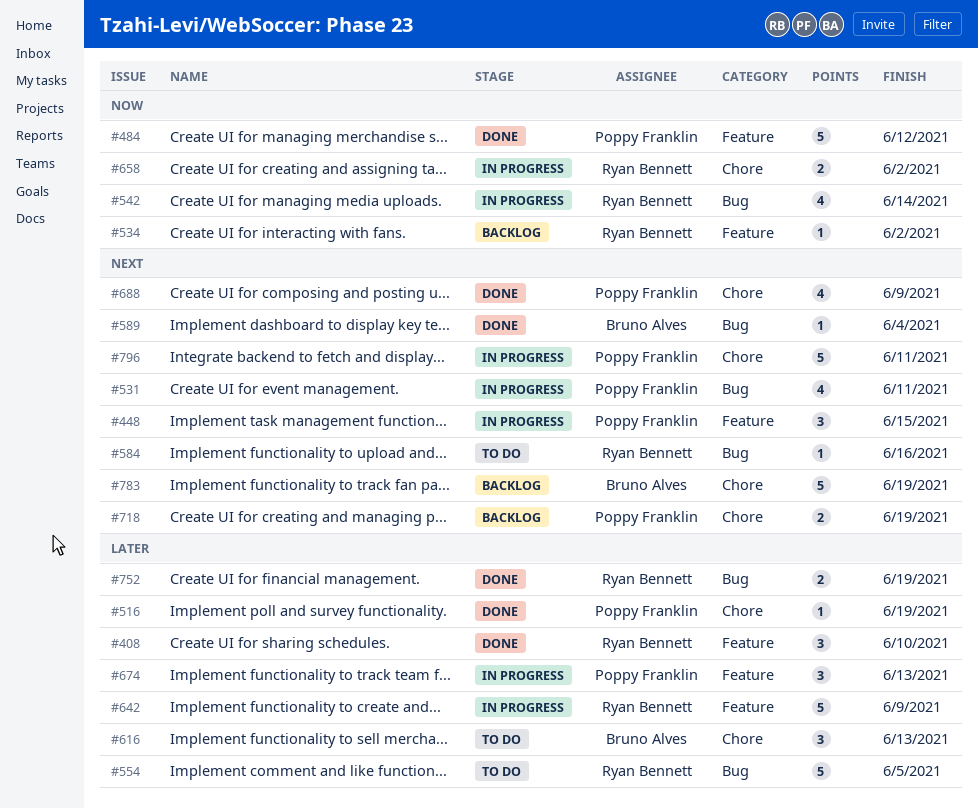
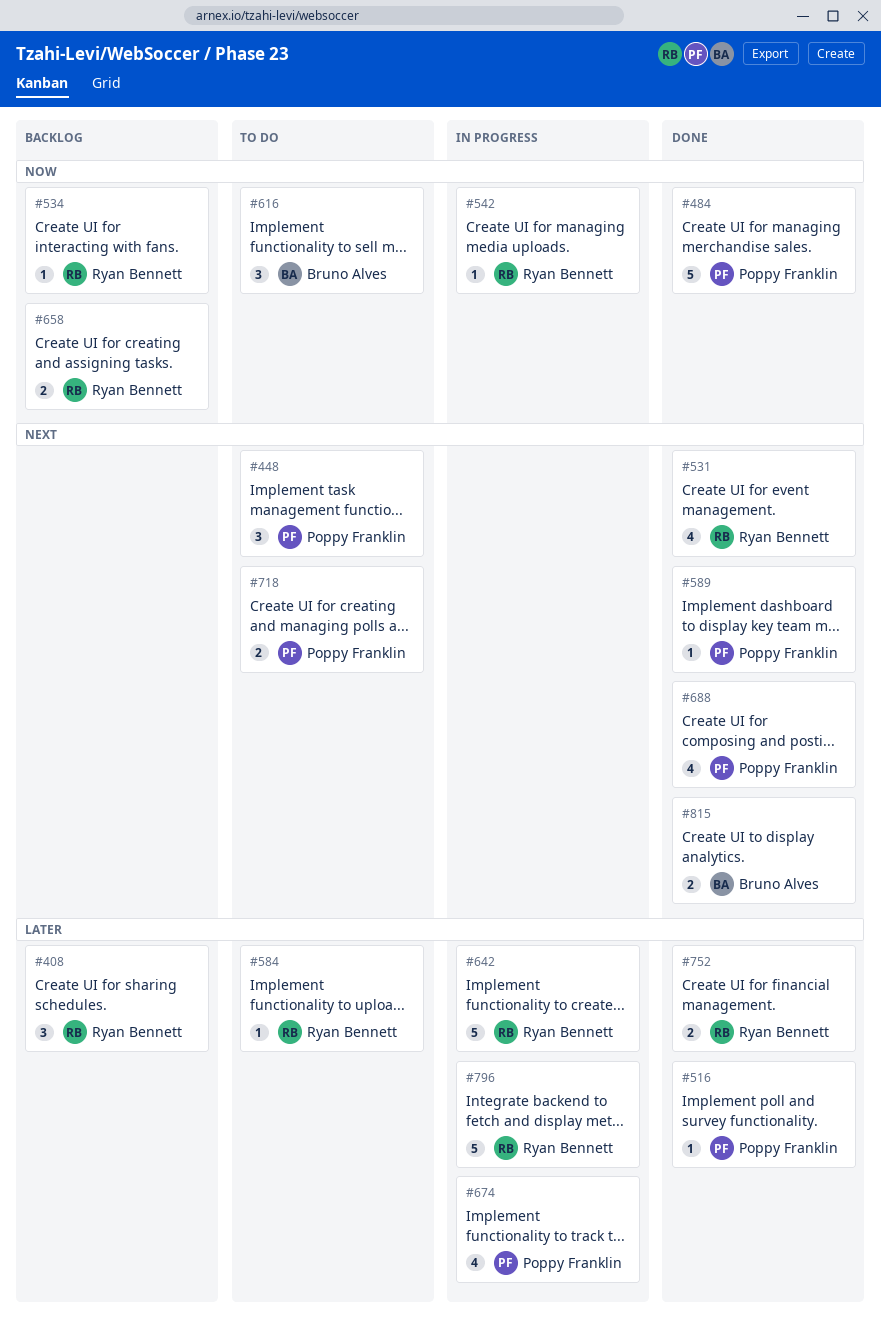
#408, status: Done -> Backlog
#448, status: In progress -> To do
#531, status: In progress -> Done
#531, owner: Poppy Franklin -> Ryan Bennett
#542, estimate: 4 -> 1
#554: present -> none
#584, priority: Next -> Later
#589, owner: Bruno Alves -> Poppy Franklin
#616, priority: Later -> Now
#658, status: In progress -> Backlog
#674, estimate: 3 -> 4
#718, status: Backlog -> To do
#783: present -> none
#796, owner: Poppy Franklin -> Ryan Bennett
#796, priority: Next -> Later
#815: none -> present

